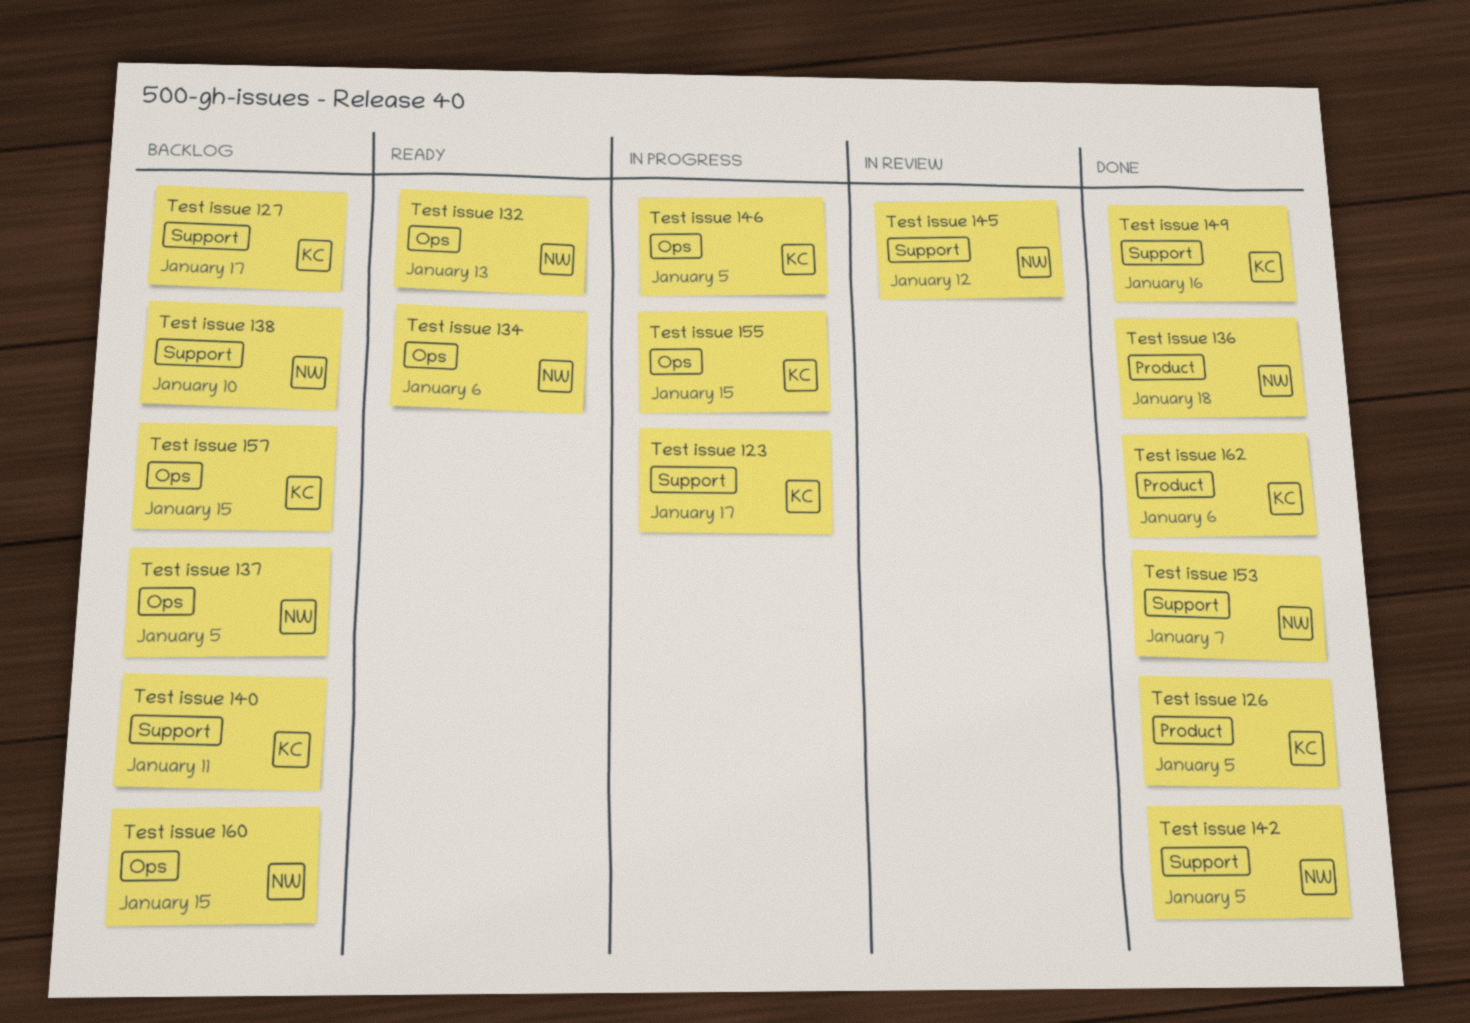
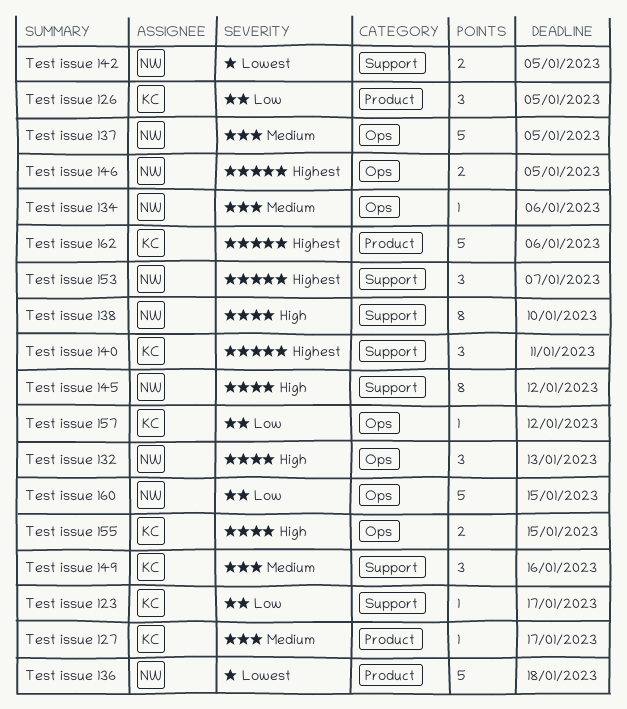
Test issue 127, label: Support -> Product
Test issue 146, owner: KC -> NW
Test issue 157, due: Jan 15 -> Jan 12

